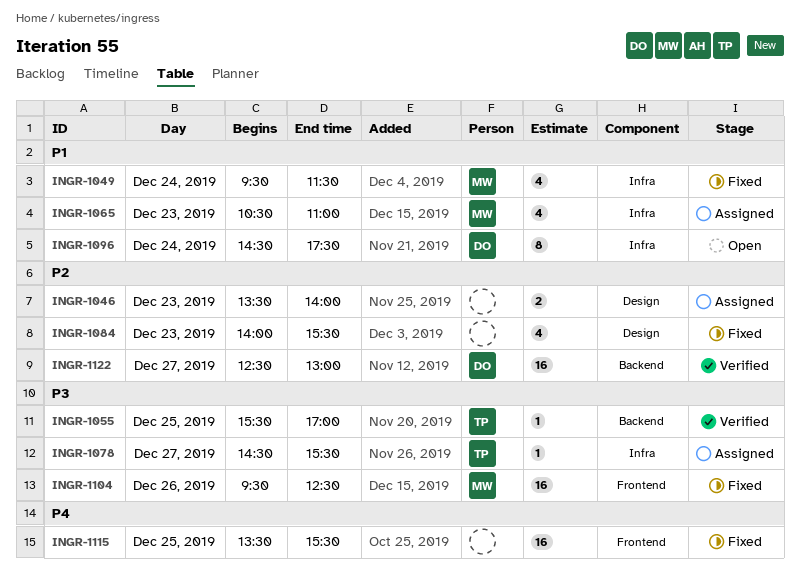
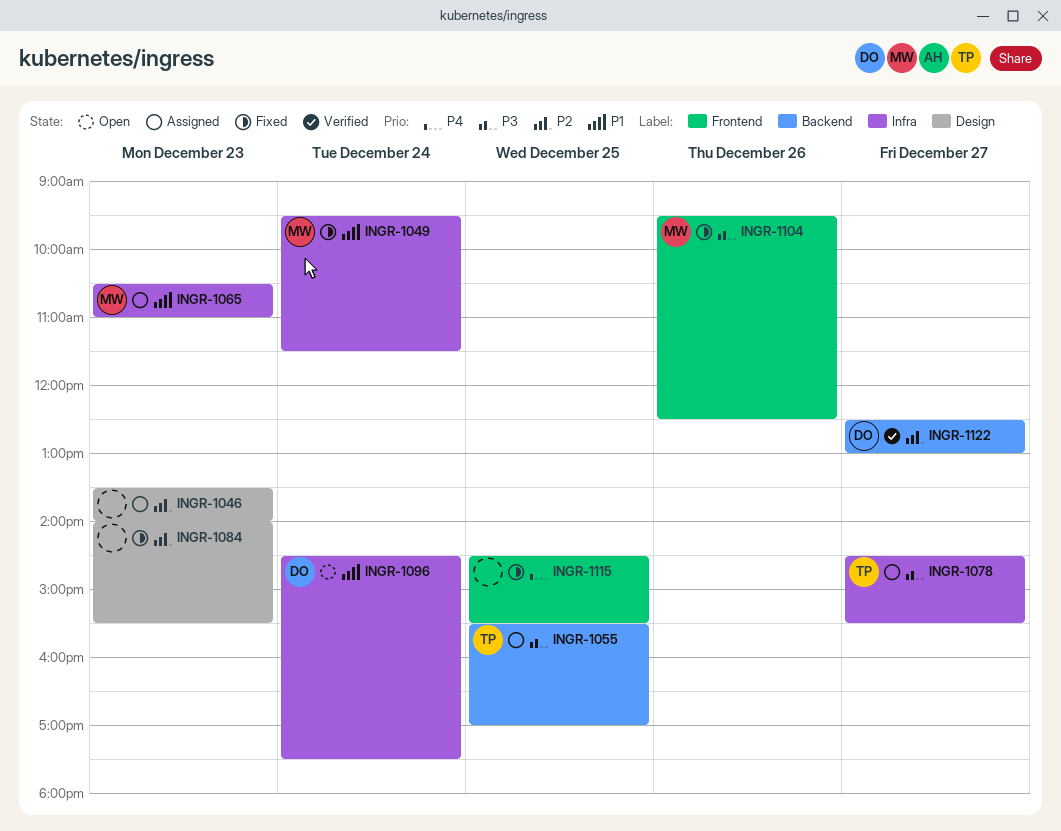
INGR-1055, status: Verified -> Assigned
INGR-1115, begins: 13:30 -> 14:30

